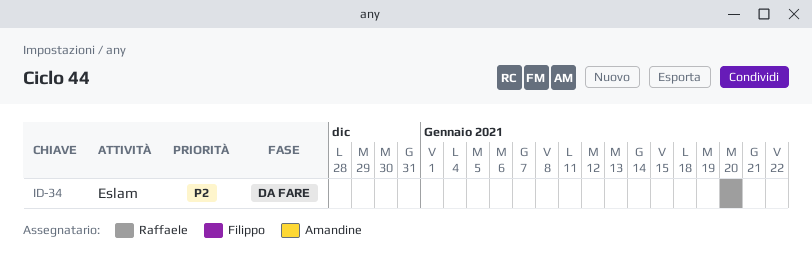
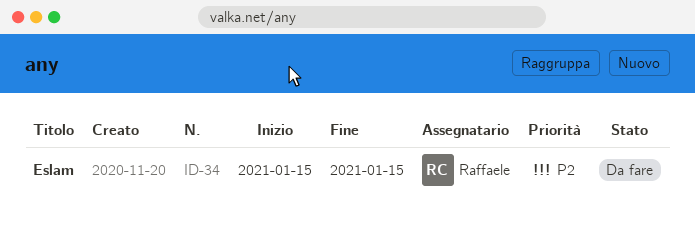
ID-34, start: Jan 20 -> Jan 15
ID-34, due: Jan 20 -> Jan 15

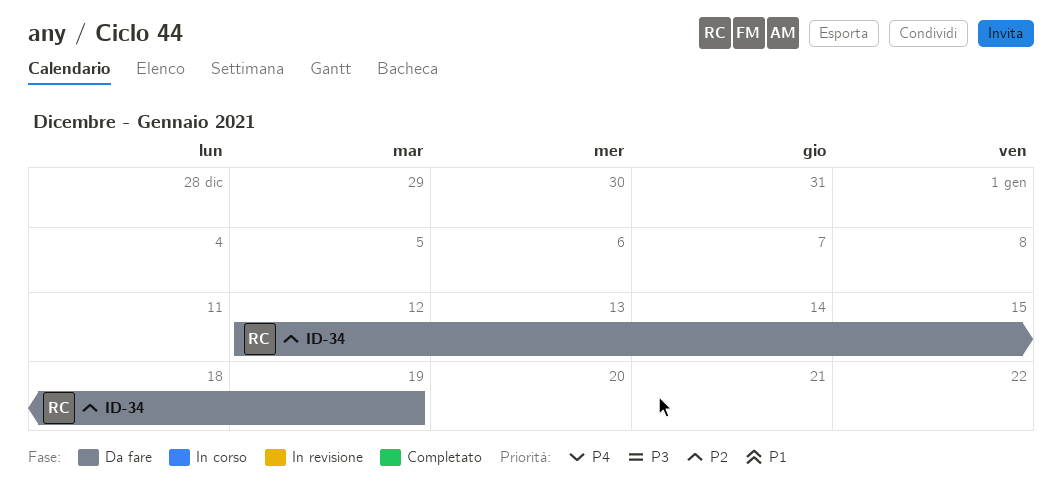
ID-34, start: Jan 15 -> Jan 12
ID-34, due: Jan 15 -> Jan 19

